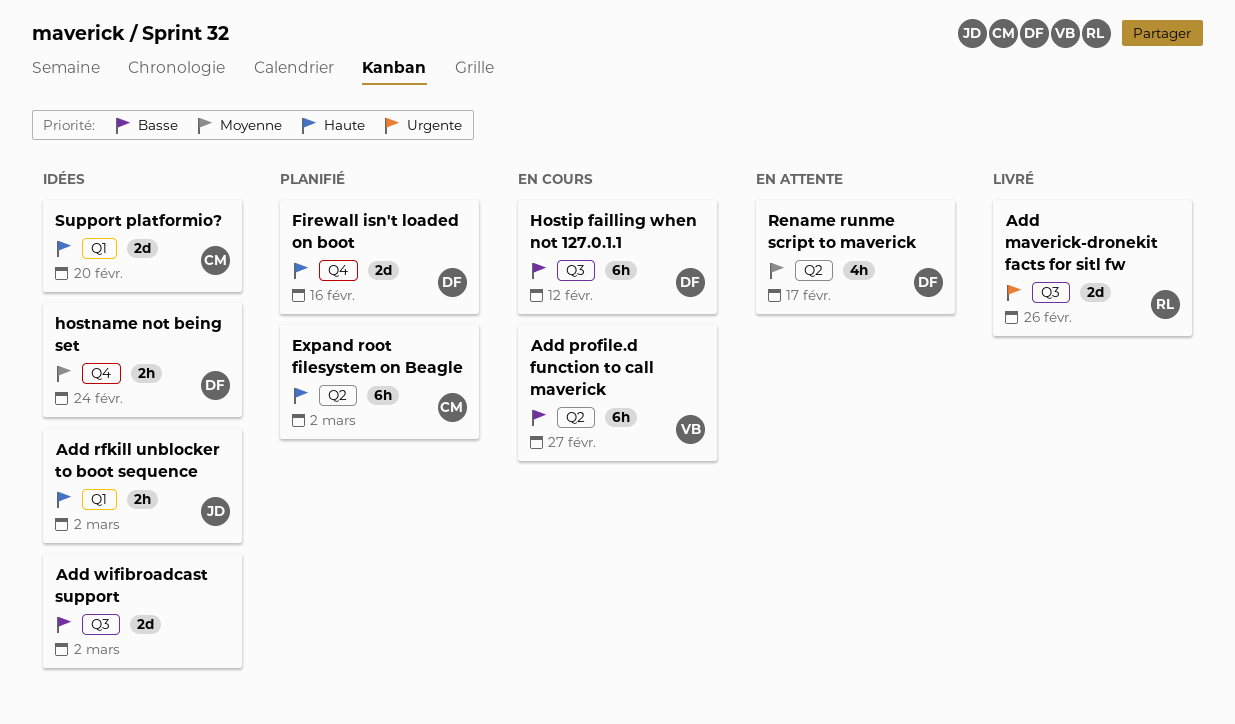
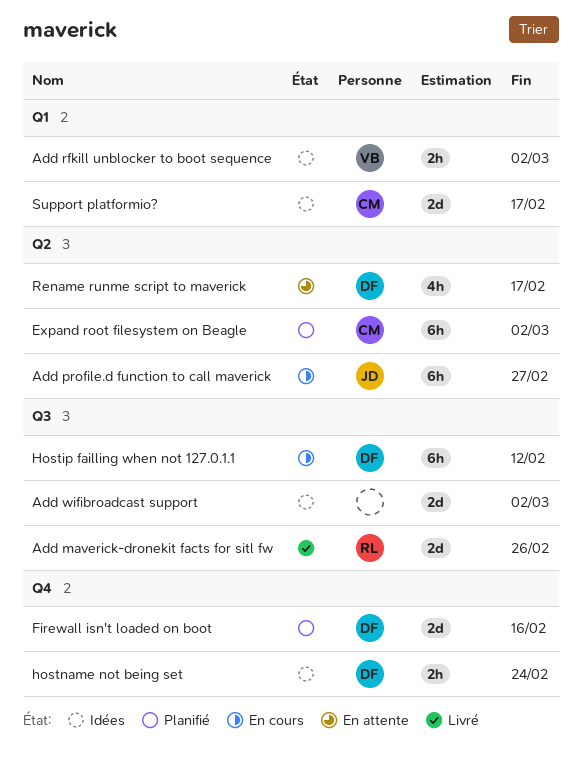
Add profile.d function to call maverick, owner: VB -> JD
Add rfkill unblocker to boot sequence, owner: JD -> VB
Support platformio?, due: Feb 20 -> Feb 17

